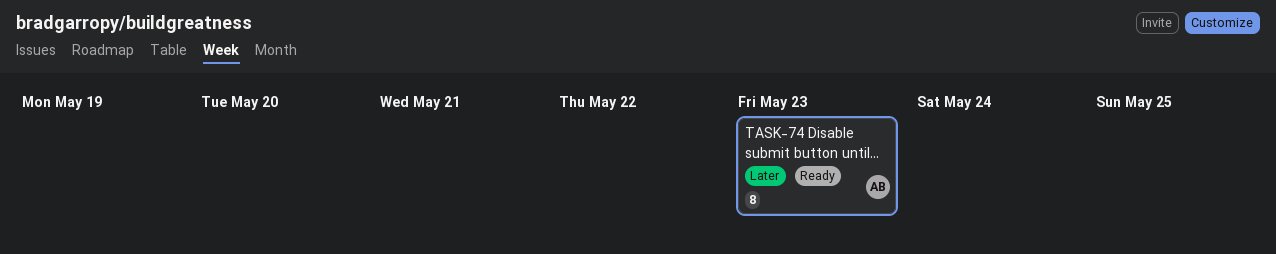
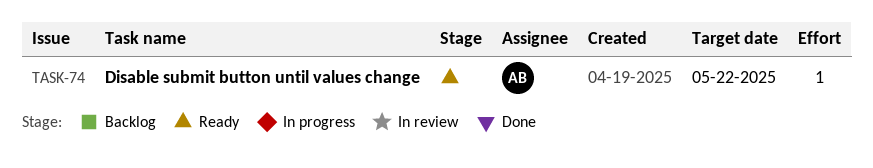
TASK-74, estimate: 8 -> 1
TASK-74, due: May 23 -> May 22

